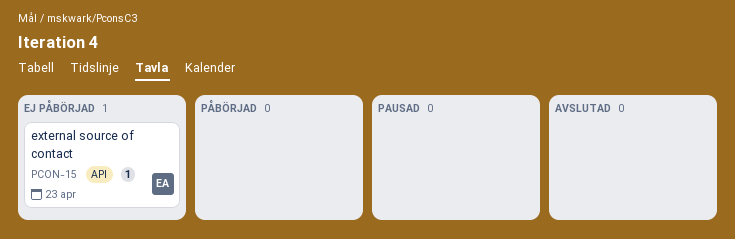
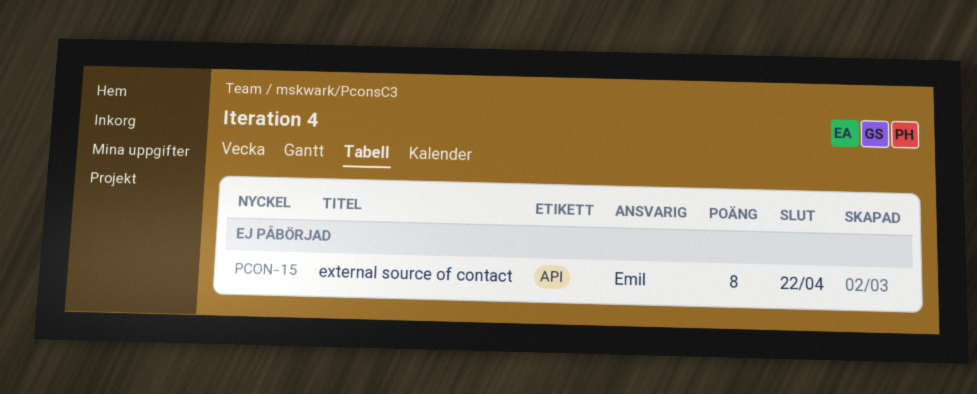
PCON-15, estimate: 1 -> 8
PCON-15, due: Apr 23 -> Apr 22

